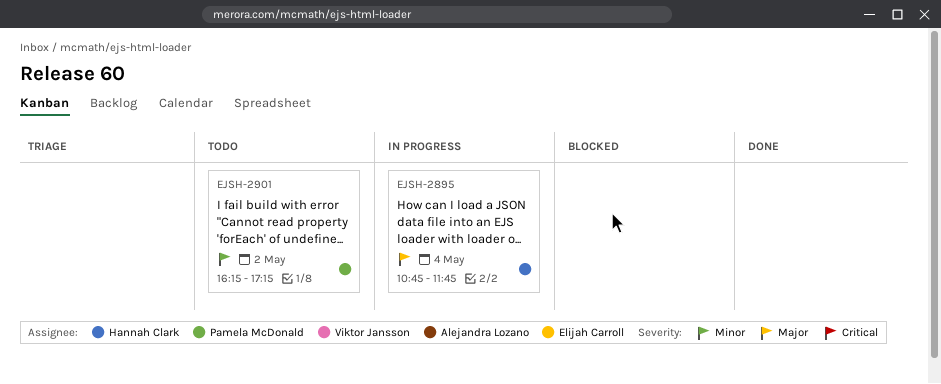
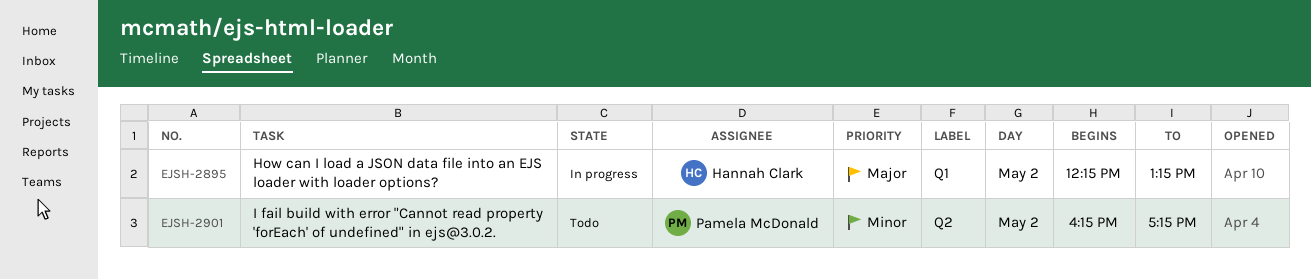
EJSH-2895, day: May 4 -> May 2
EJSH-2895, begins: 10:45 -> 12:15
EJSH-2895, ends: 11:45 -> 13:15

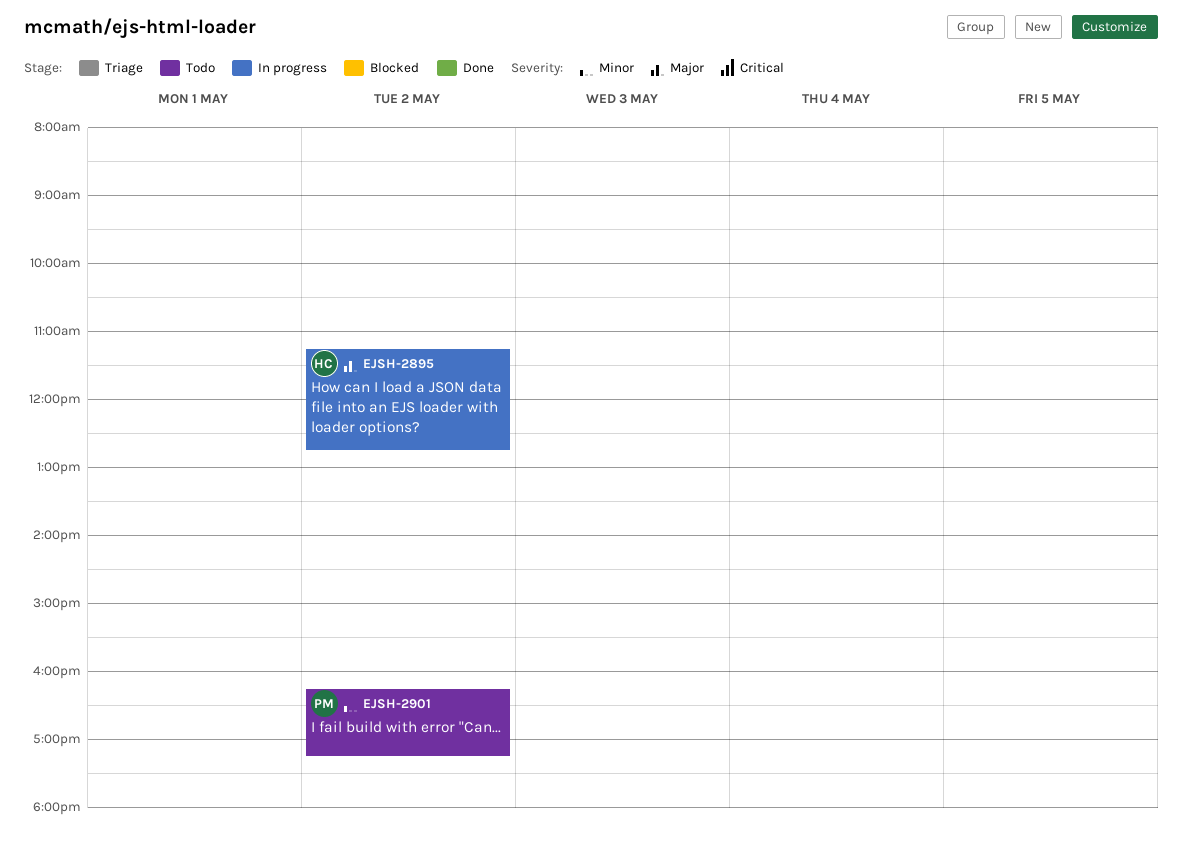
EJSH-2895, begins: 12:15 -> 11:15
EJSH-2895, ends: 13:15 -> 12:45

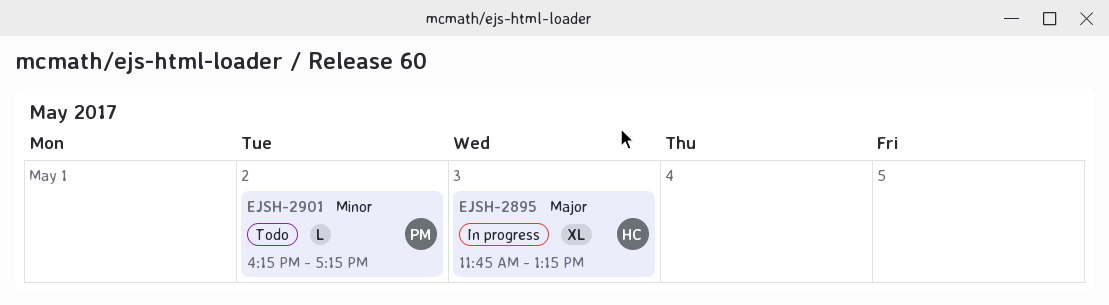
EJSH-2895, day: May 2 -> May 3
EJSH-2895, begins: 11:15 -> 11:45
EJSH-2895, ends: 12:45 -> 13:15

